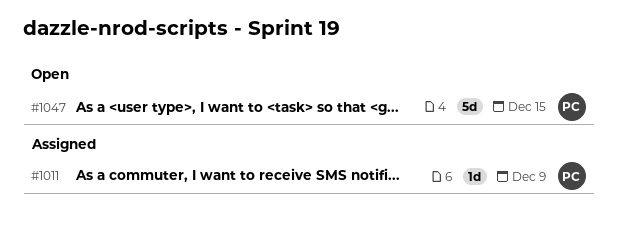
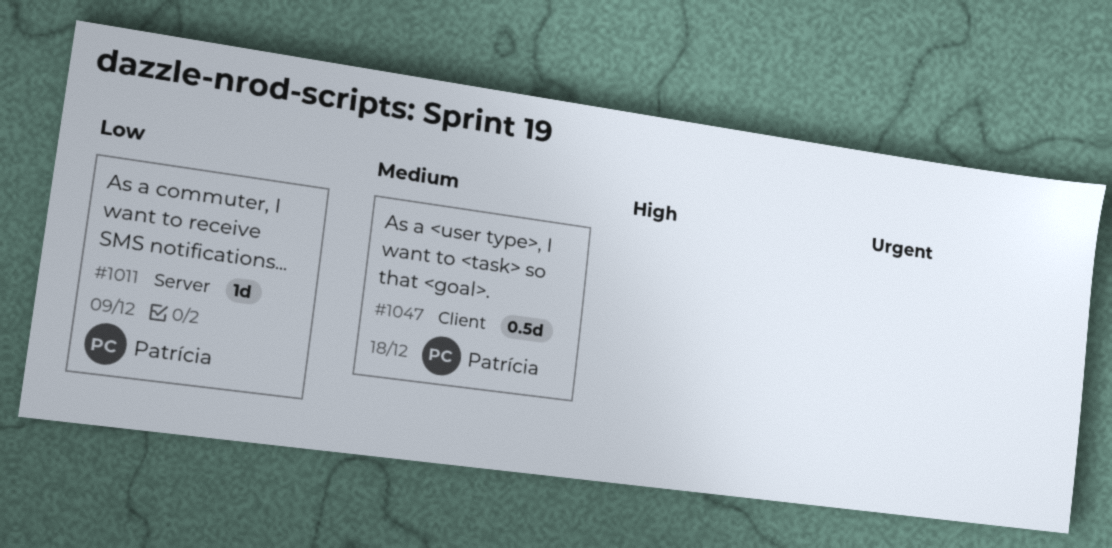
#1047, estimate: 5d -> 0.5d
#1047, due: Dec 15 -> Dec 18

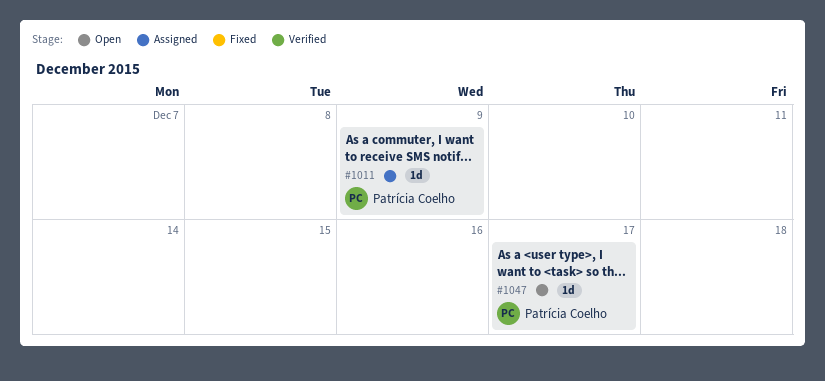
#1047, estimate: 0.5d -> 1d
#1047, due: Dec 18 -> Dec 17

